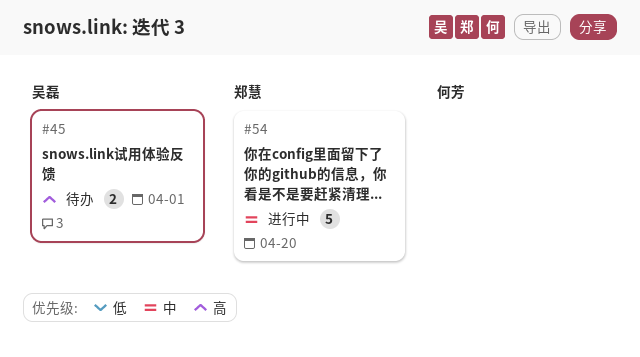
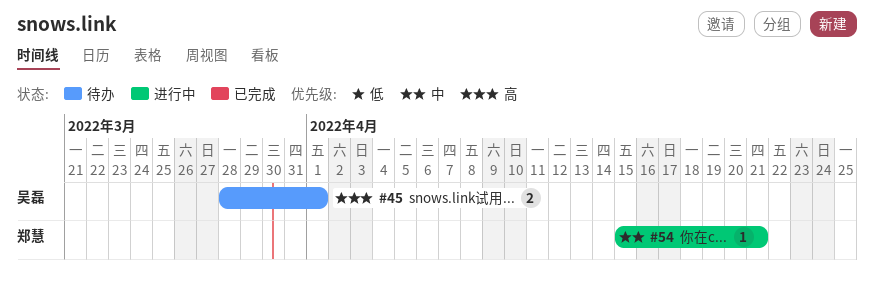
#54, estimate: 5 -> 1
#54, due: Apr 20 -> Apr 21

